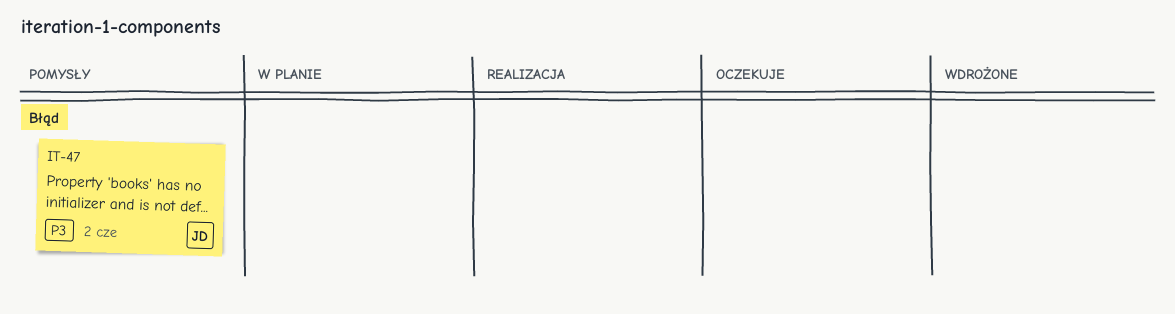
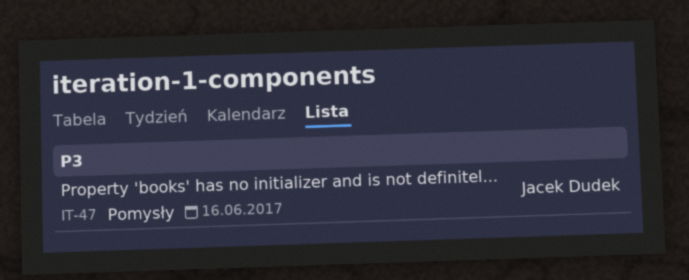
IT-47, due: Jun 2 -> Jun 16

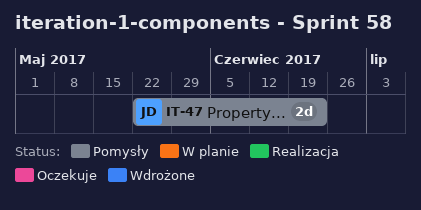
IT-47, due: Jun 16 -> Jun 23

